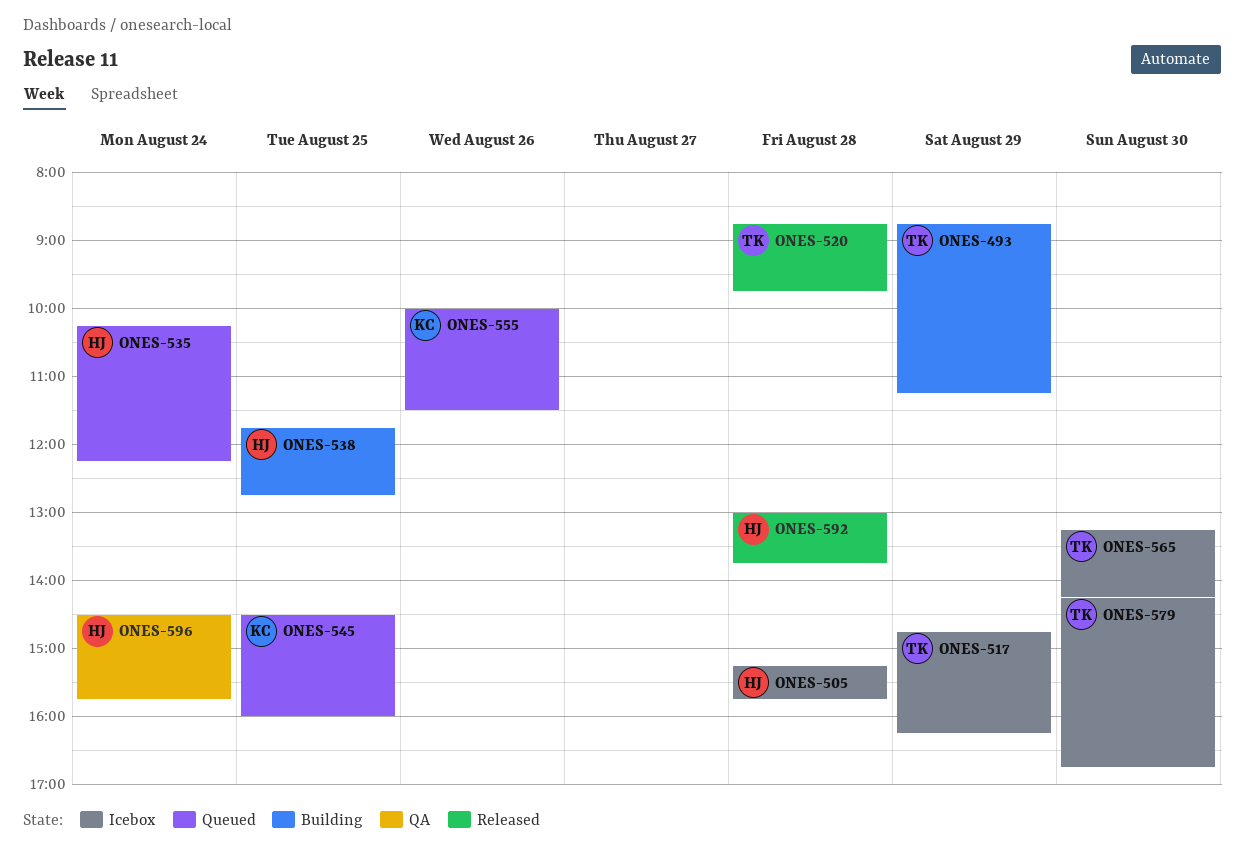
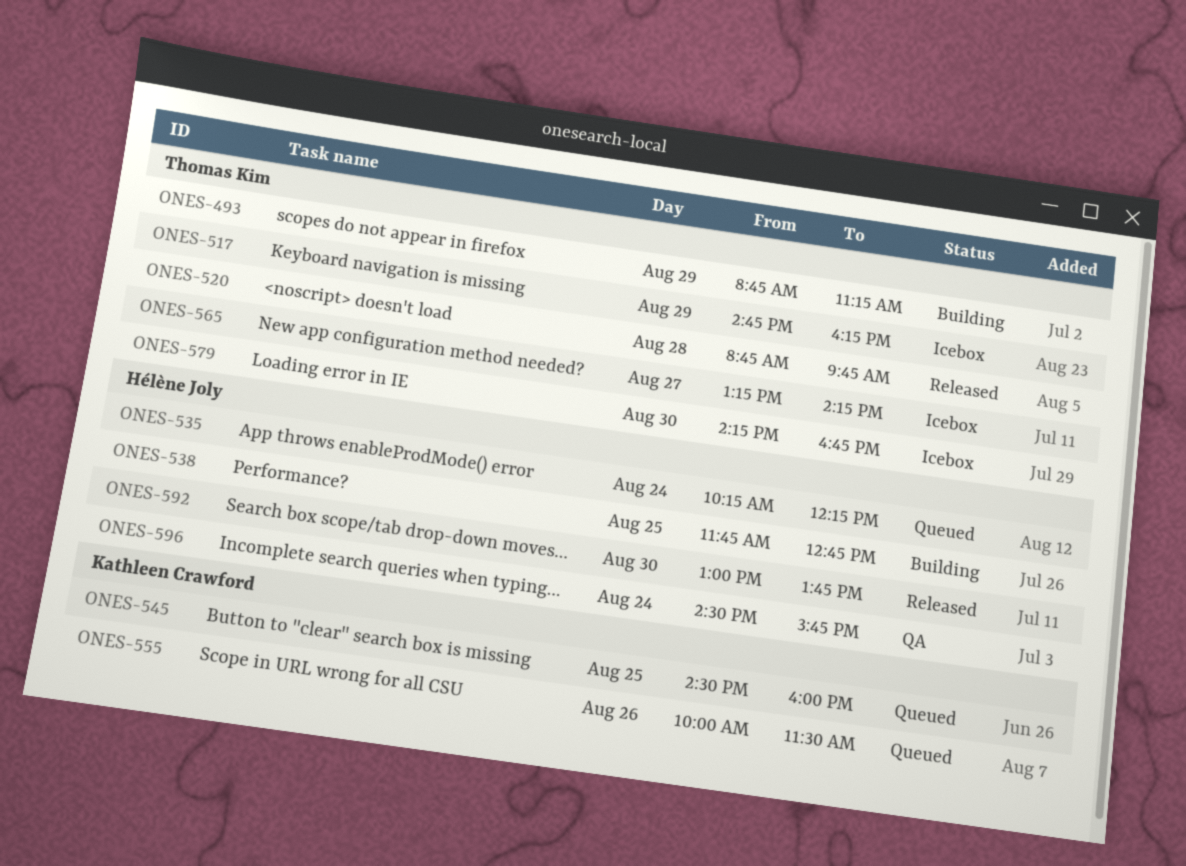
ONES-505: present -> none
ONES-565, day: Aug 30 -> Aug 27
ONES-592, day: Aug 28 -> Aug 30

